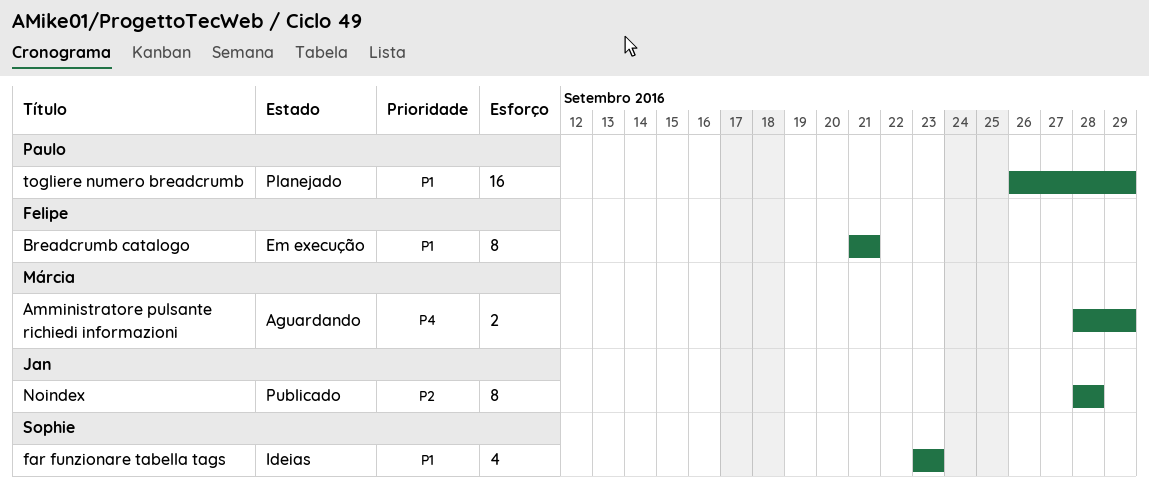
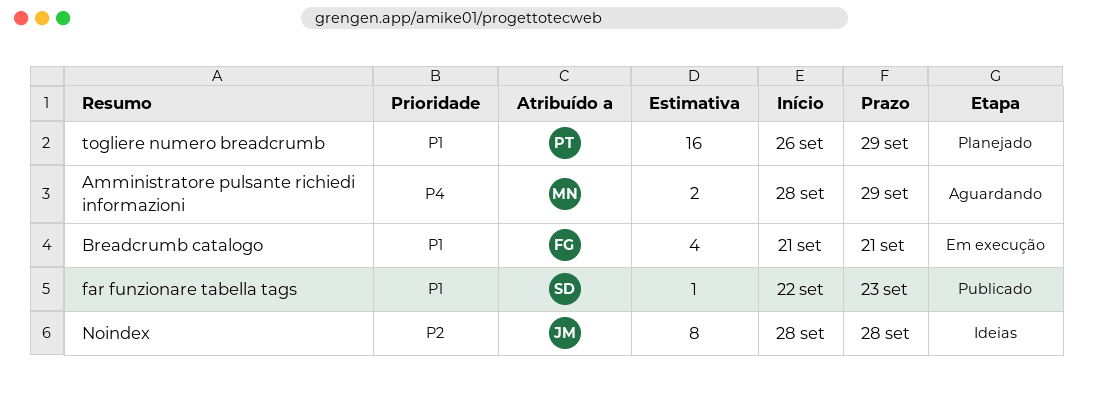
Breadcrumb catalogo, estimate: 8 -> 4
far funzionare tabella tags, status: Ideias -> Publicado
far funzionare tabella tags, estimate: 4 -> 1
far funzionare tabella tags, start: Sep 23 -> Sep 22
Noindex, status: Publicado -> Ideias

